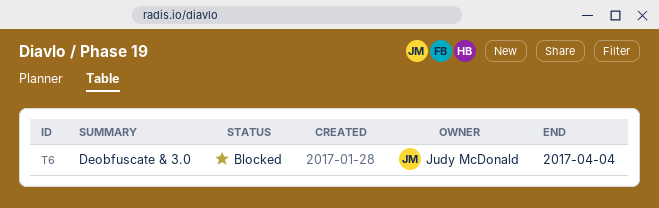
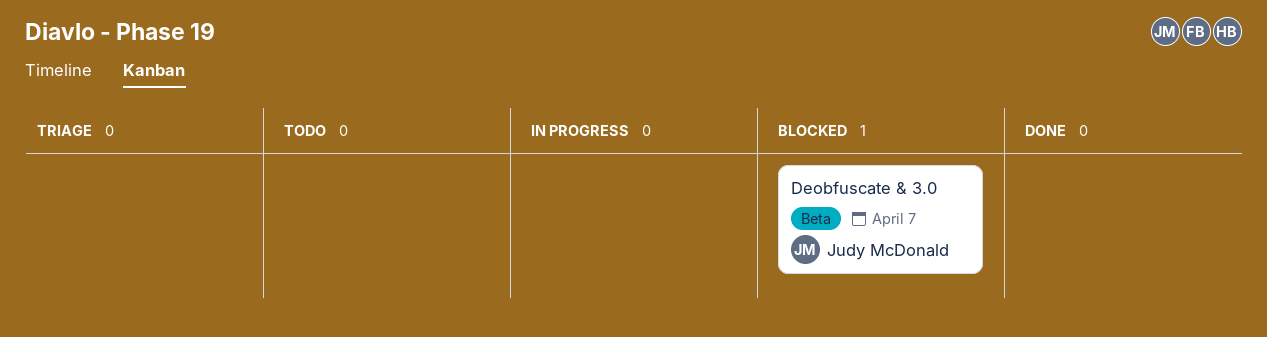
Deobfuscate & 3.0, due: Apr 4 -> Apr 7

